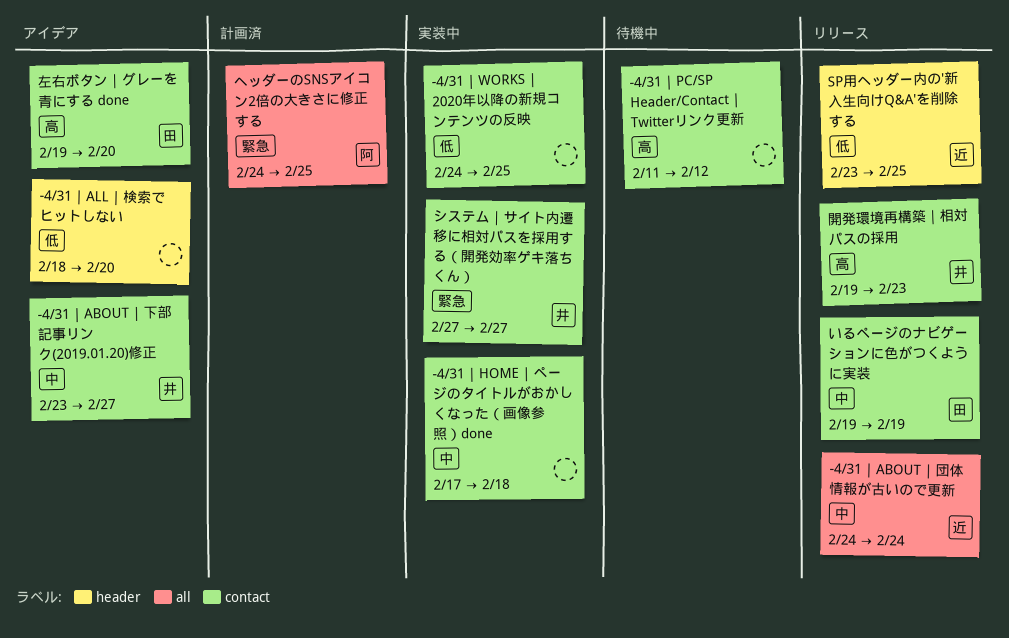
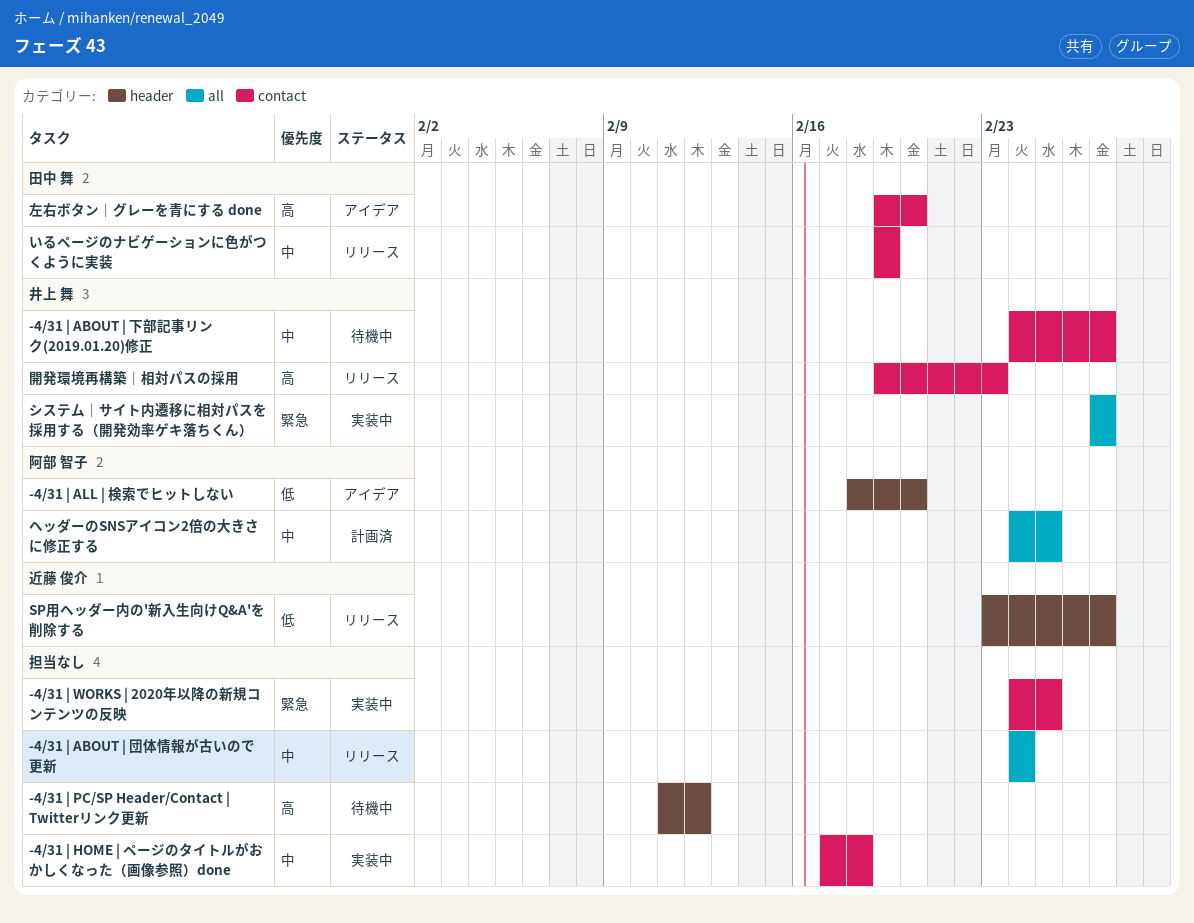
-4/31 | ABOUT | 下部記事リンク(2019.01.20)修正, status: アイデア -> 待機中
-4/31 | ABOUT | 下部記事リンク(2019.01.20)修正, start: Feb 23 -> Feb 24
-4/31 | ABOUT | 団体情報が古いので更新, owner: 近藤 俊介 -> none
-4/31 | ALL | 検索でヒットしない, owner: none -> 阿部 智子
-4/31 | PC/SP Header/Contact | Twitterリンク更新, label: contact -> header
-4/31 | WORKS | 2020年以降の新規コンテンツの反映, priority: 低 -> 緊急
SP用ヘッダー内の'新入生向けQ&A'を削除する, due: Feb 25 -> Feb 27
システム｜サイト内遷移に相対パスを採用する（開発効率ゲキ落ちくん）, label: contact -> all
ヘッダーのSNSアイコン2倍の大きさに修正する, priority: 緊急 -> 中

